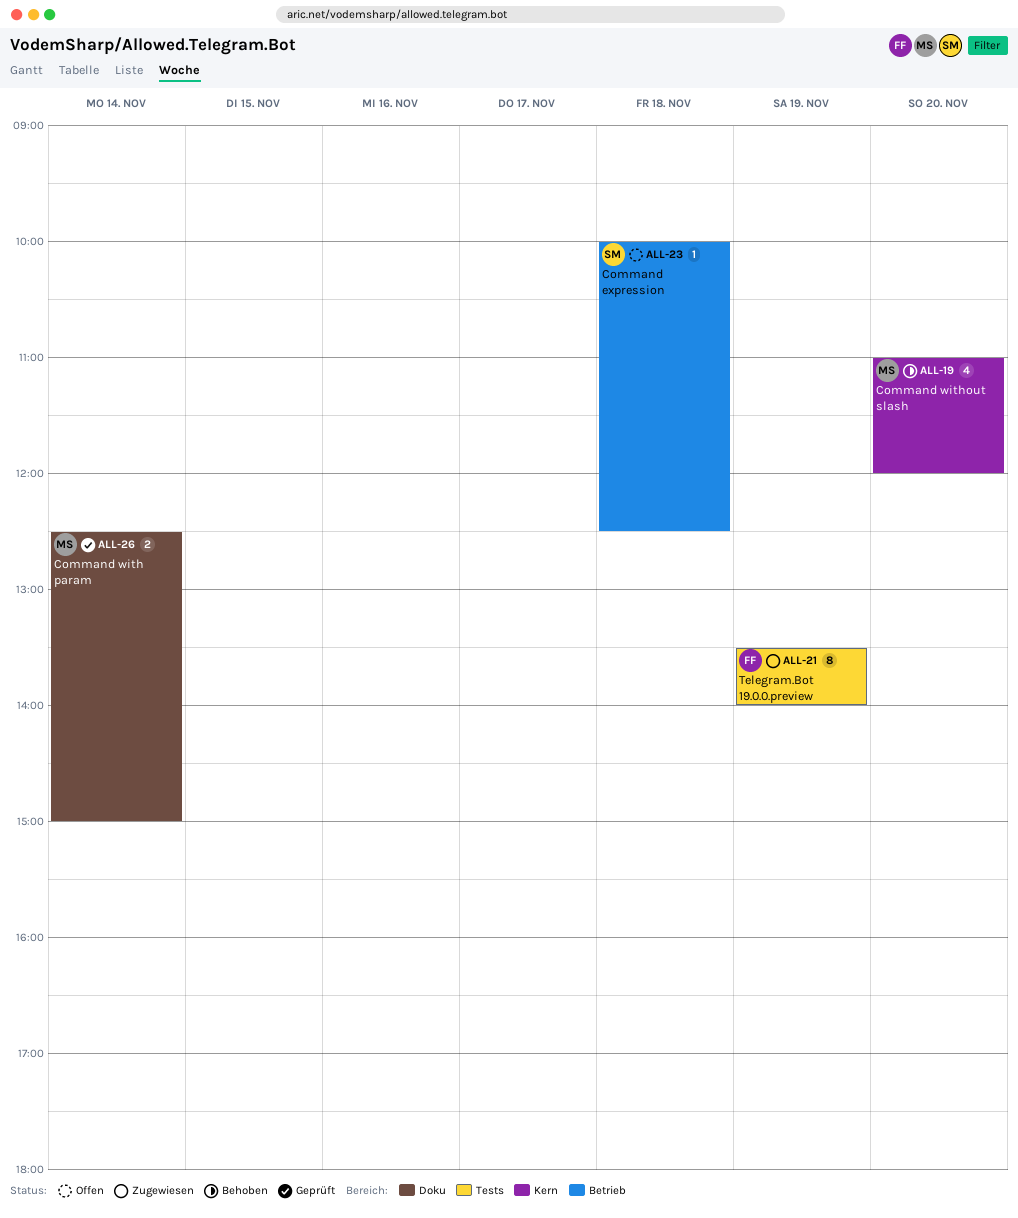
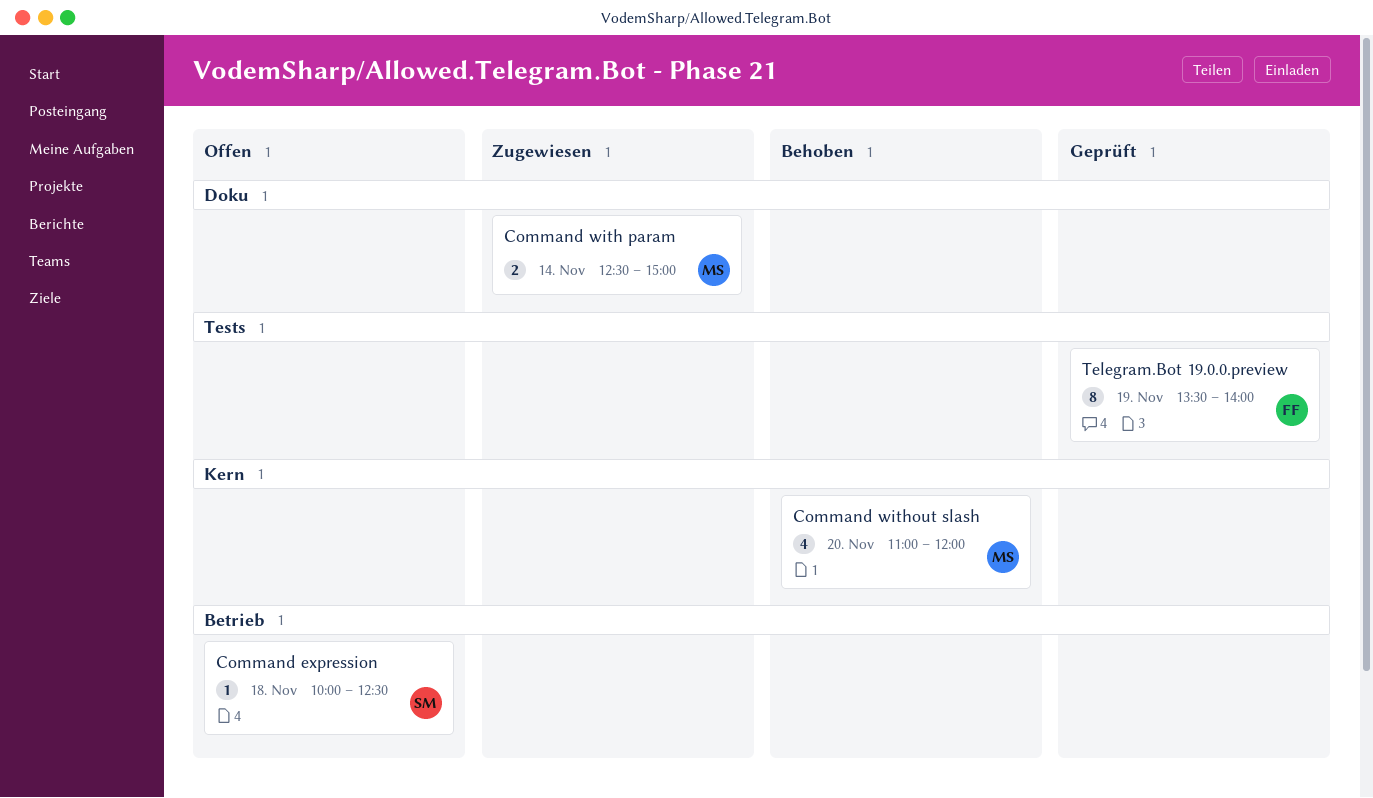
Command with param, status: Geprüft -> Zugewiesen
Telegram.Bot 19.0.0.preview, status: Zugewiesen -> Geprüft

